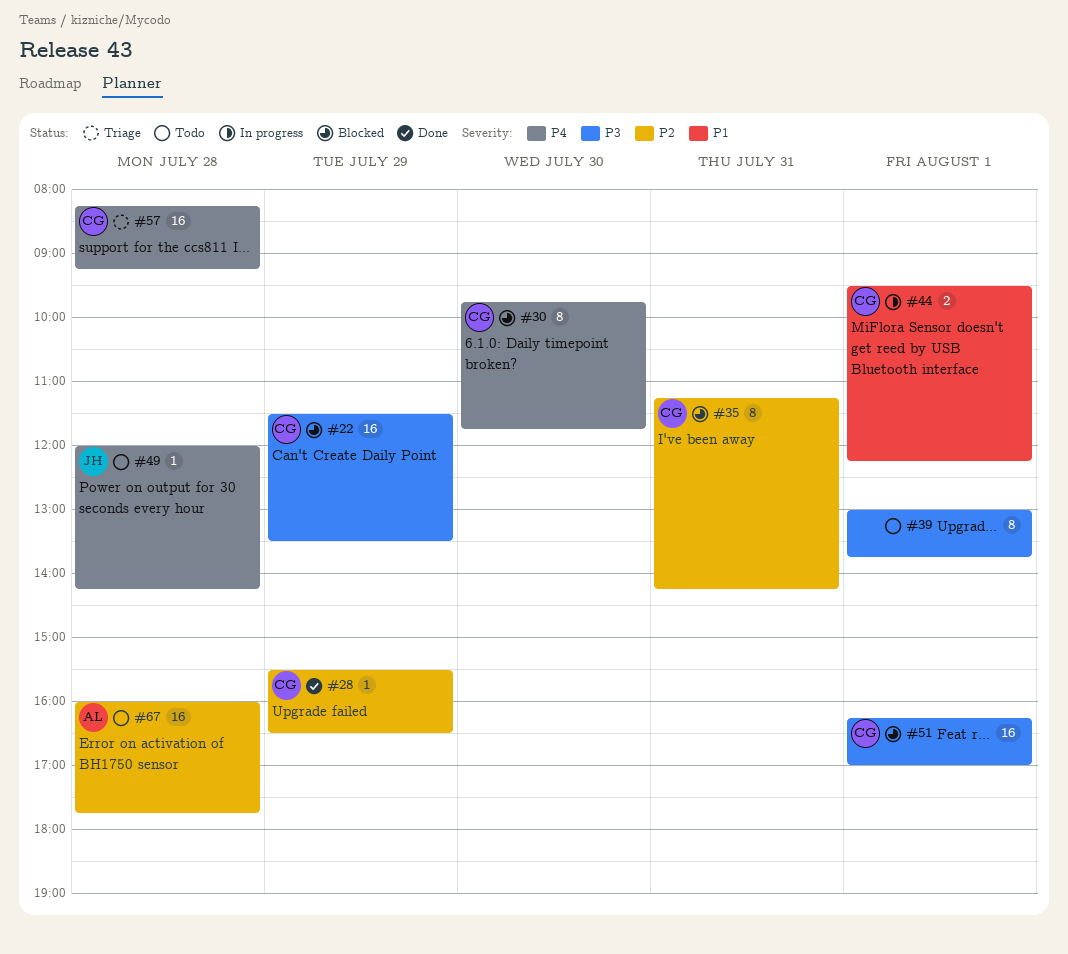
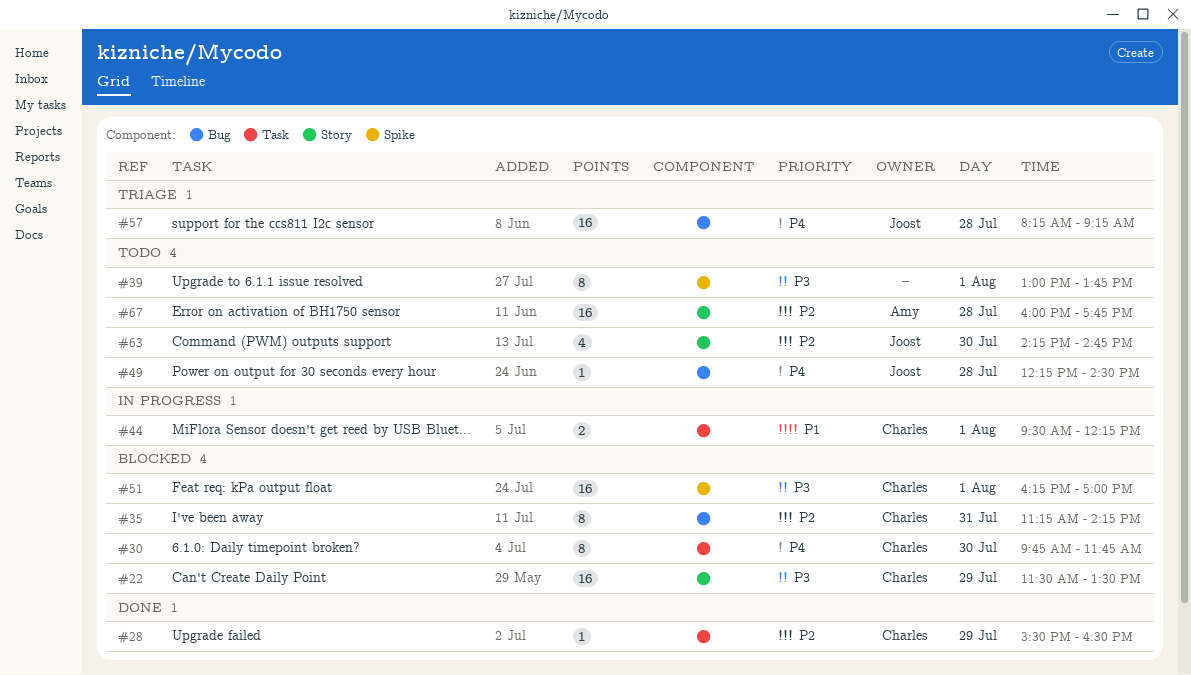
#49, begins: 12:00 -> 12:15
#49, ends: 14:15 -> 14:30
#57, owner: Charles -> Joost
#63: none -> present

